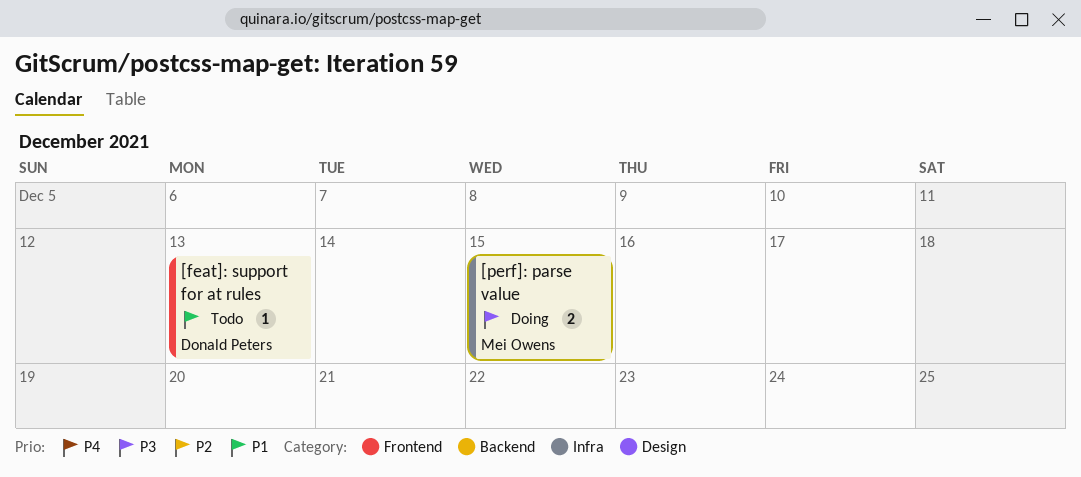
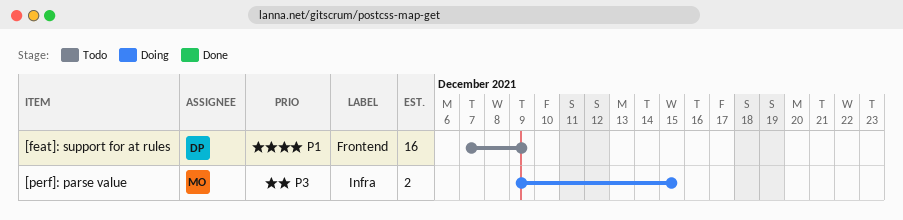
[feat]: support for at rules, estimate: 1 -> 16
[feat]: support for at rules, due: Dec 13 -> Dec 9

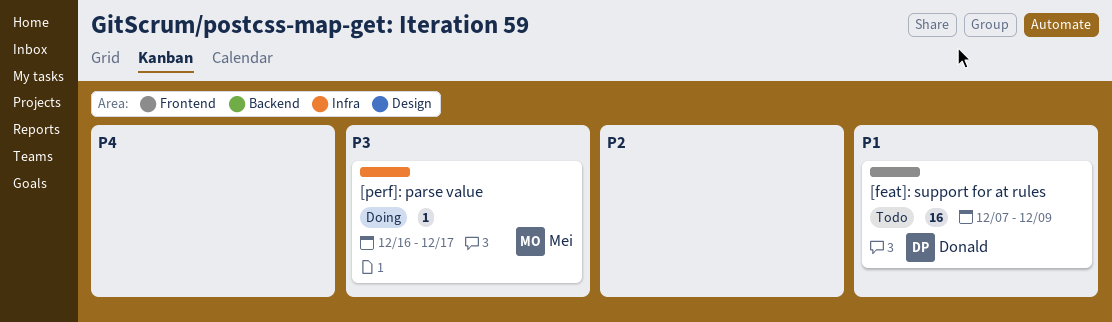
[perf]: parse value, estimate: 2 -> 1
[perf]: parse value, start: Dec 9 -> Dec 16
[perf]: parse value, due: Dec 15 -> Dec 17

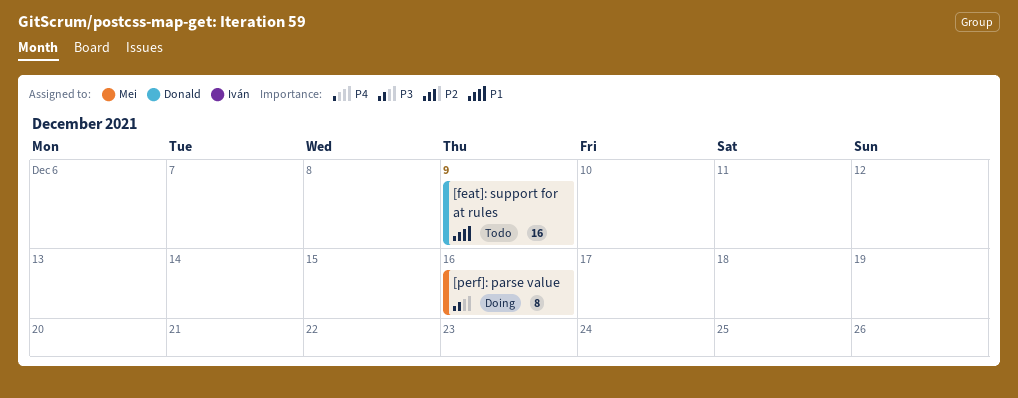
[perf]: parse value, estimate: 1 -> 8
[perf]: parse value, due: Dec 17 -> Dec 16

